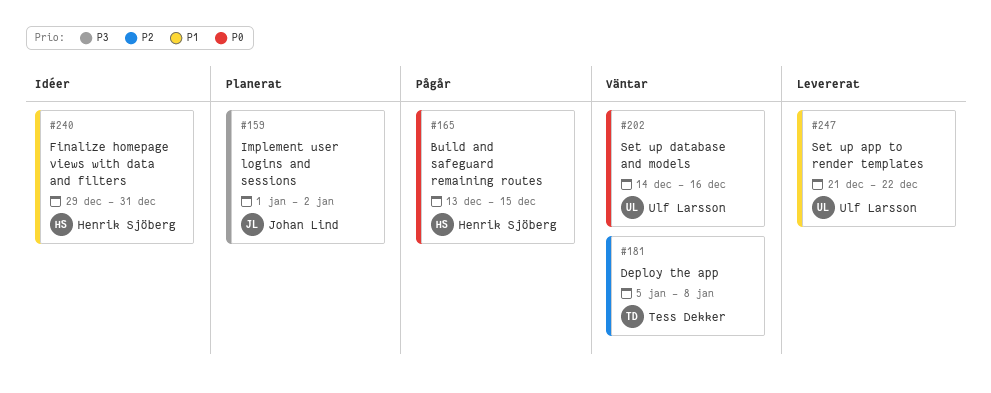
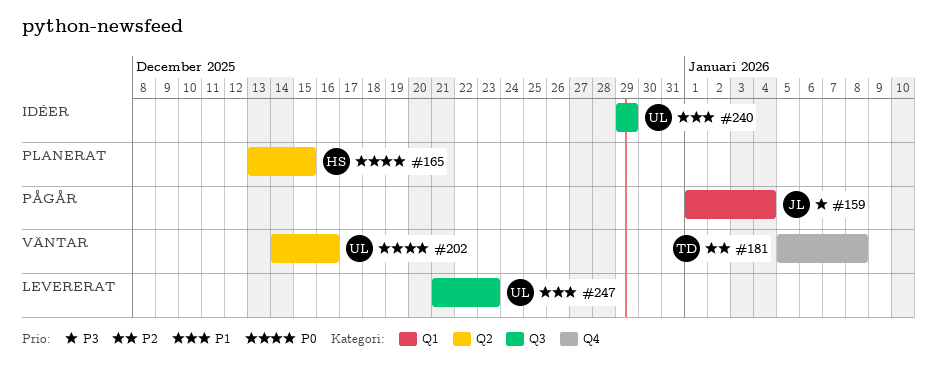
#159, status: Planerat -> Pågår
#159, due: Jan 2 -> Jan 4
#165, status: Pågår -> Planerat
#240, owner: Henrik Sjöberg -> Ulf Larsson
#240, due: Dec 31 -> Dec 29
#247, due: Dec 22 -> Dec 23

